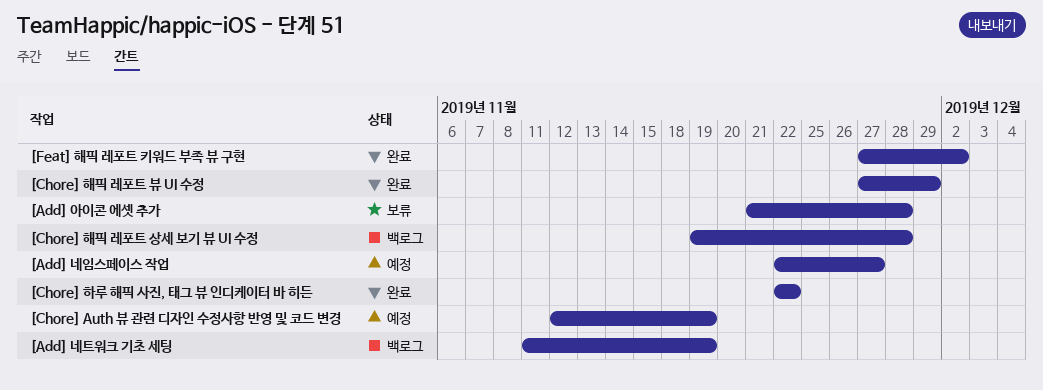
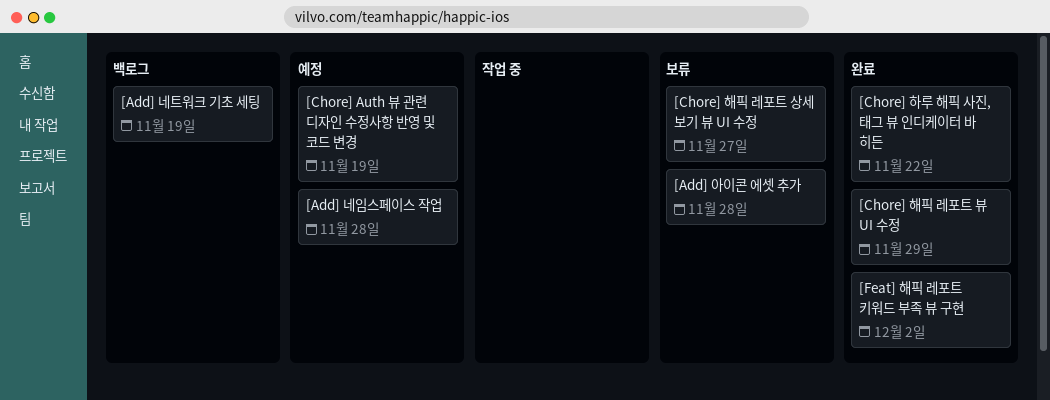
[Add] 네임스페이스 작업, due: Nov 27 -> Nov 28
[Chore] 해픽 레포트 상세 보기 뷰 UI 수정, status: 백로그 -> 보류
[Chore] 해픽 레포트 상세 보기 뷰 UI 수정, due: Nov 28 -> Nov 27

